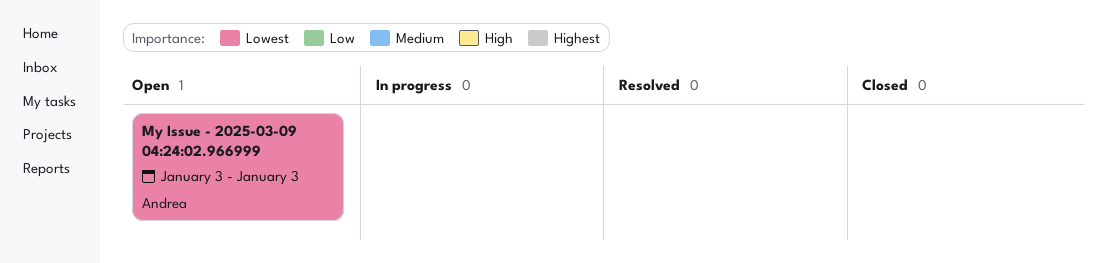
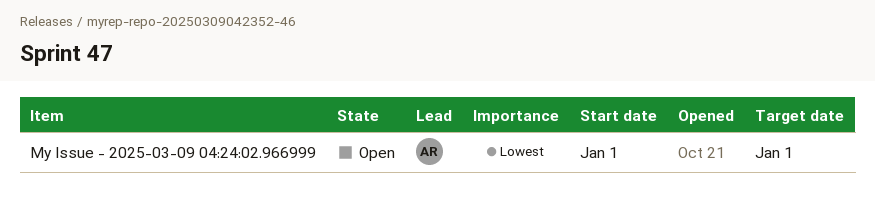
My Issue - 2025-03-09 04:24:02.966999, start: Jan 3 -> Jan 1
My Issue - 2025-03-09 04:24:02.966999, due: Jan 3 -> Jan 1

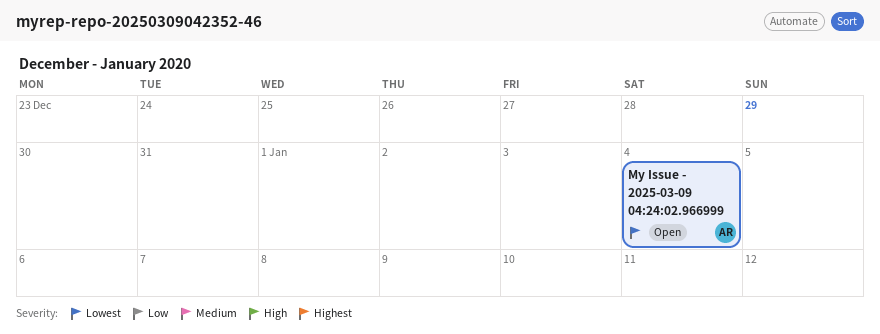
My Issue - 2025-03-09 04:24:02.966999, due: Jan 1 -> Jan 4

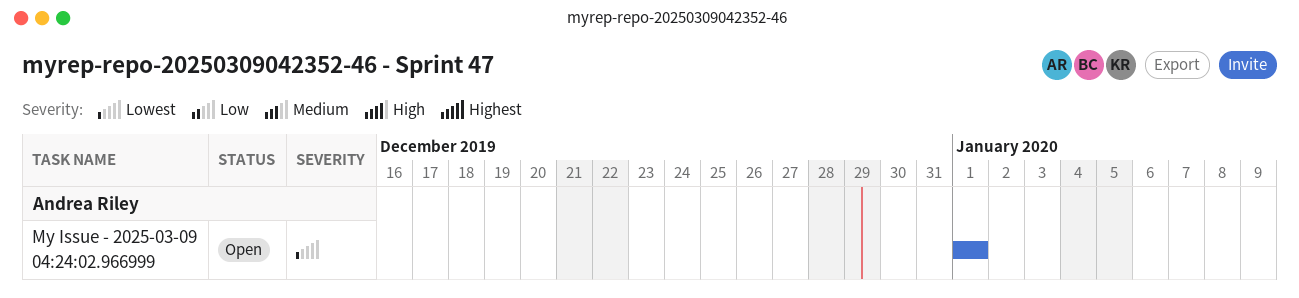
My Issue - 2025-03-09 04:24:02.966999, due: Jan 4 -> Jan 1

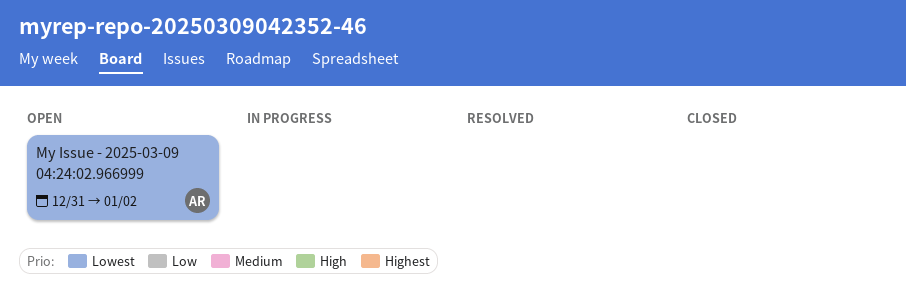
My Issue - 2025-03-09 04:24:02.966999, start: Jan 1 -> Dec 31
My Issue - 2025-03-09 04:24:02.966999, due: Jan 1 -> Jan 2

